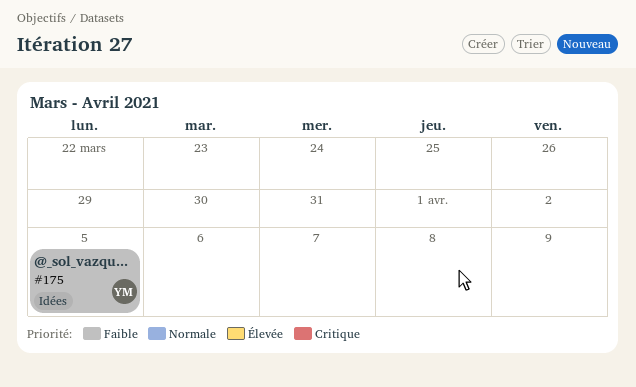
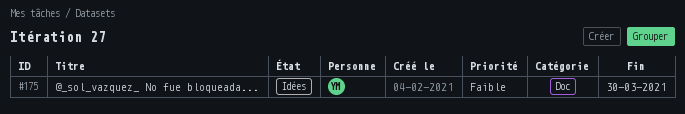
#175, due: Apr 5 -> Mar 30

